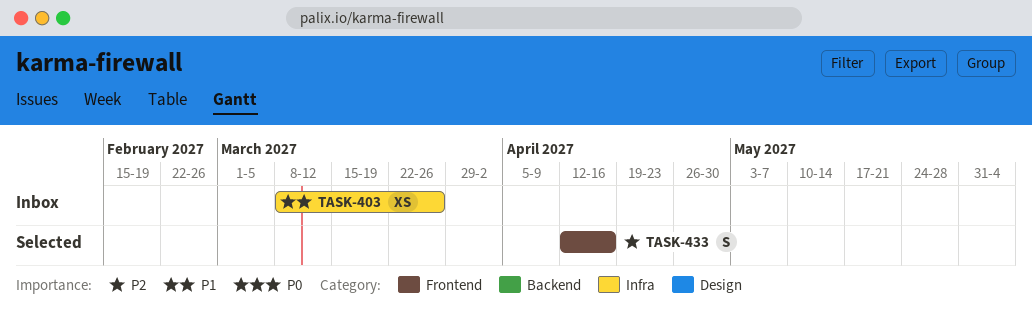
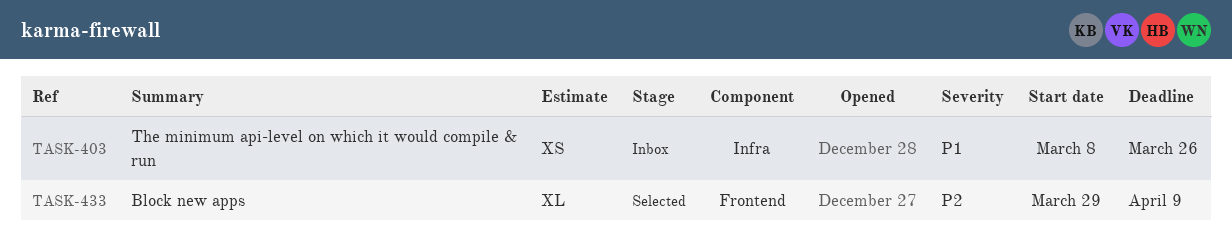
TASK-433, estimate: S -> XL
TASK-433, start: Apr 12 -> Mar 29
TASK-433, due: Apr 16 -> Apr 9

